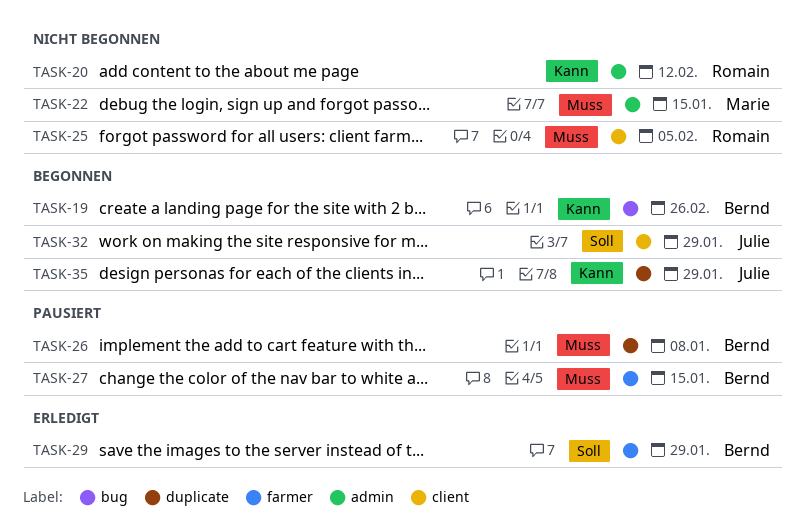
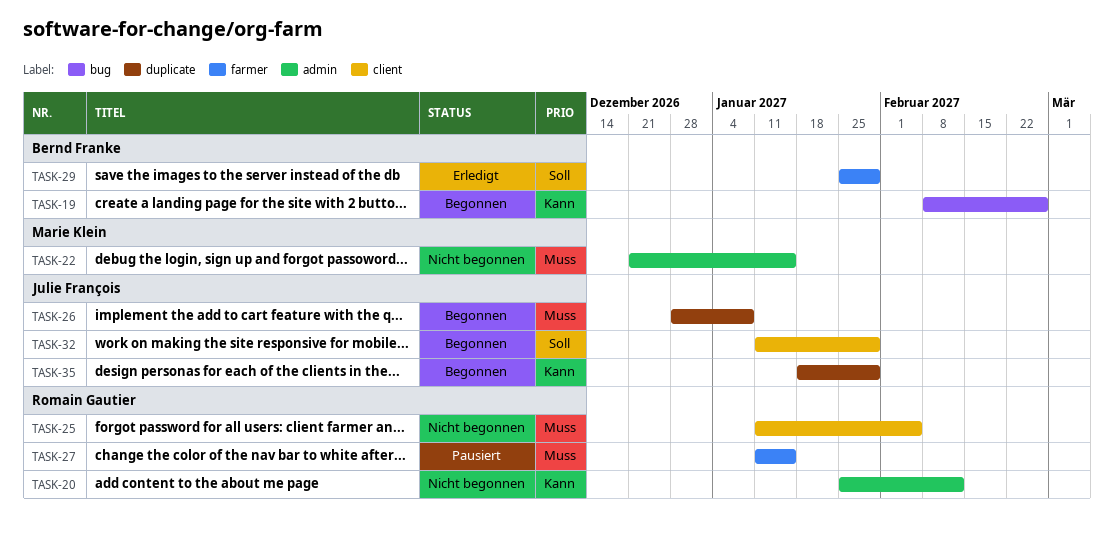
TASK-26, status: Pausiert -> Begonnen
TASK-26, owner: Bernd Franke -> Julie François
TASK-27, owner: Bernd Franke -> Romain Gautier

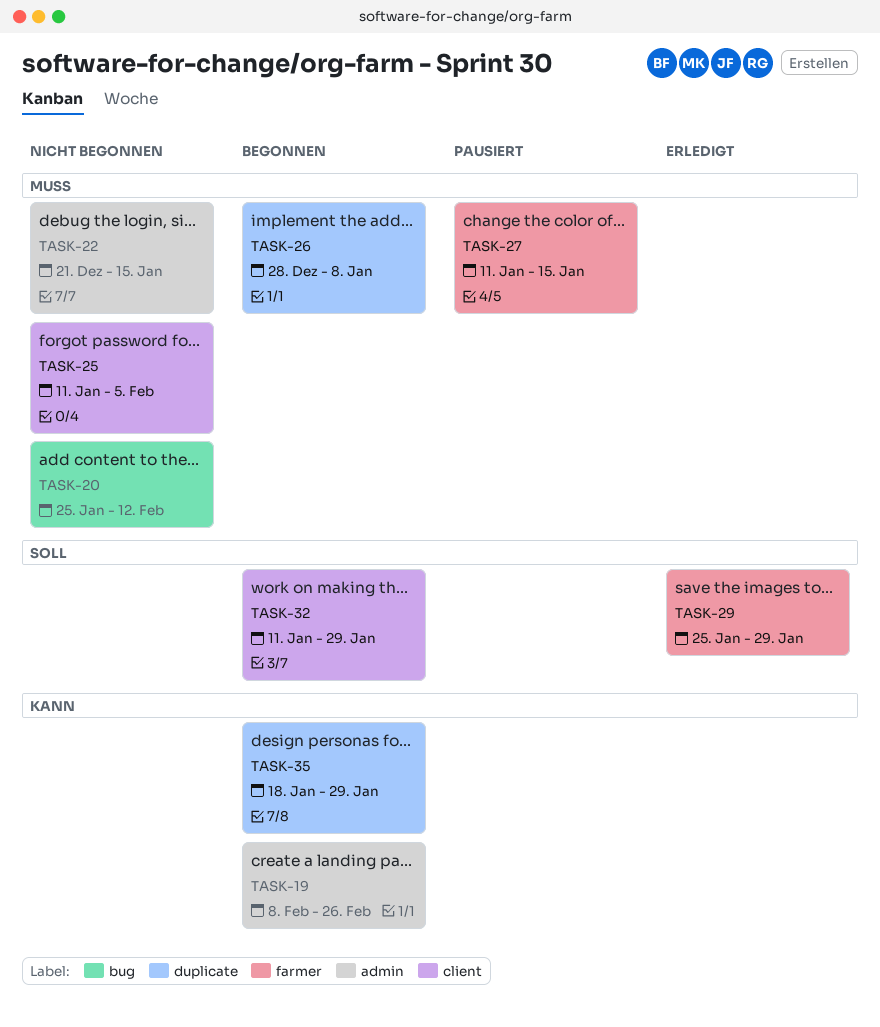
TASK-19, label: bug -> admin
TASK-20, priority: Kann -> Muss
TASK-20, label: admin -> bug

